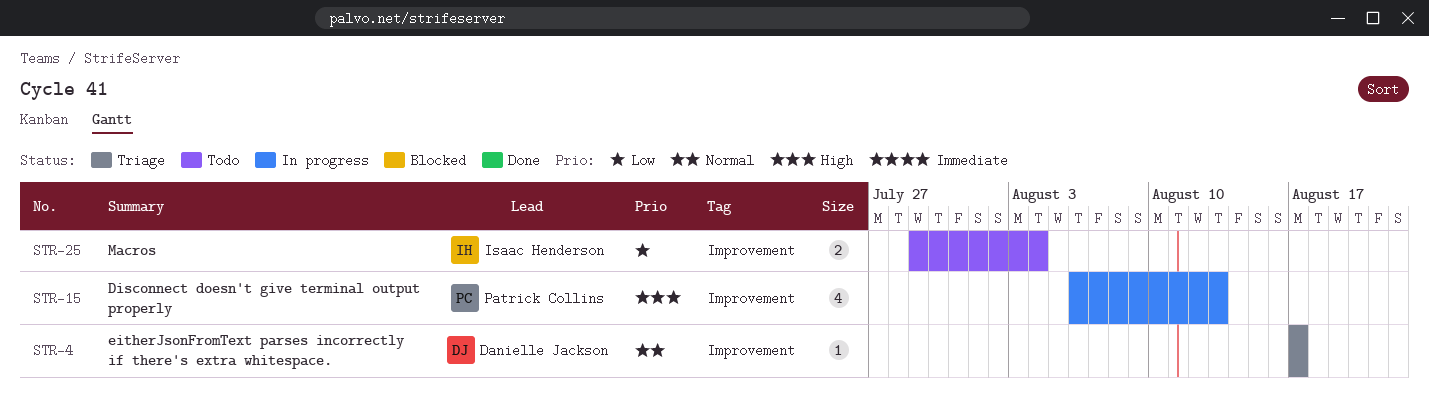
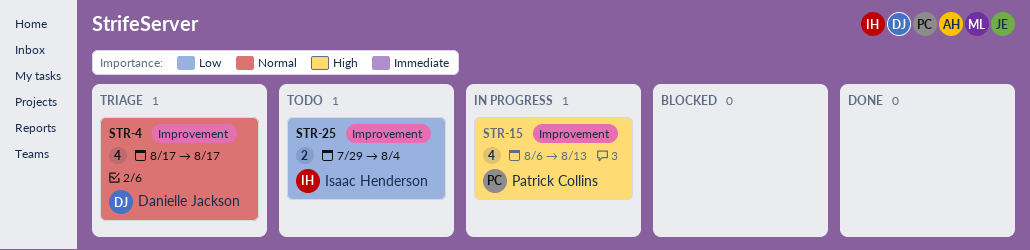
STR-4, estimate: 1 -> 4

